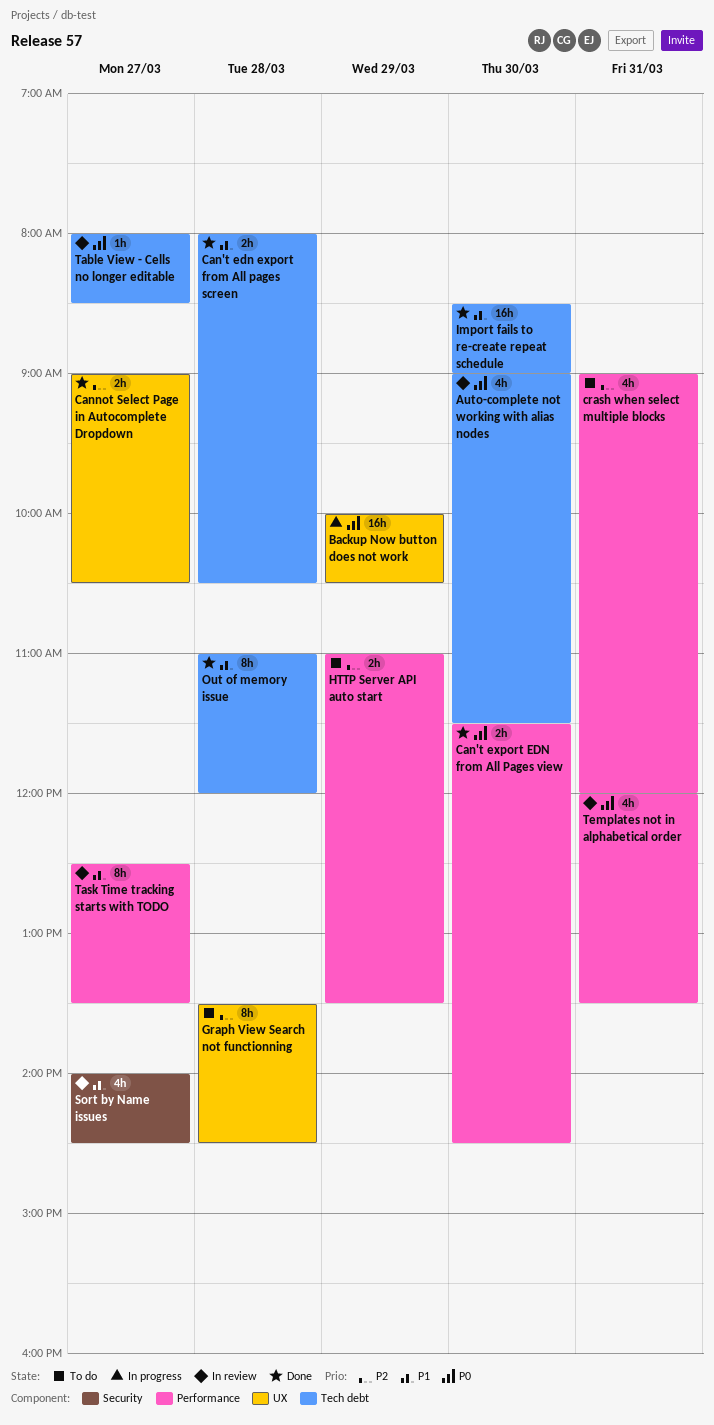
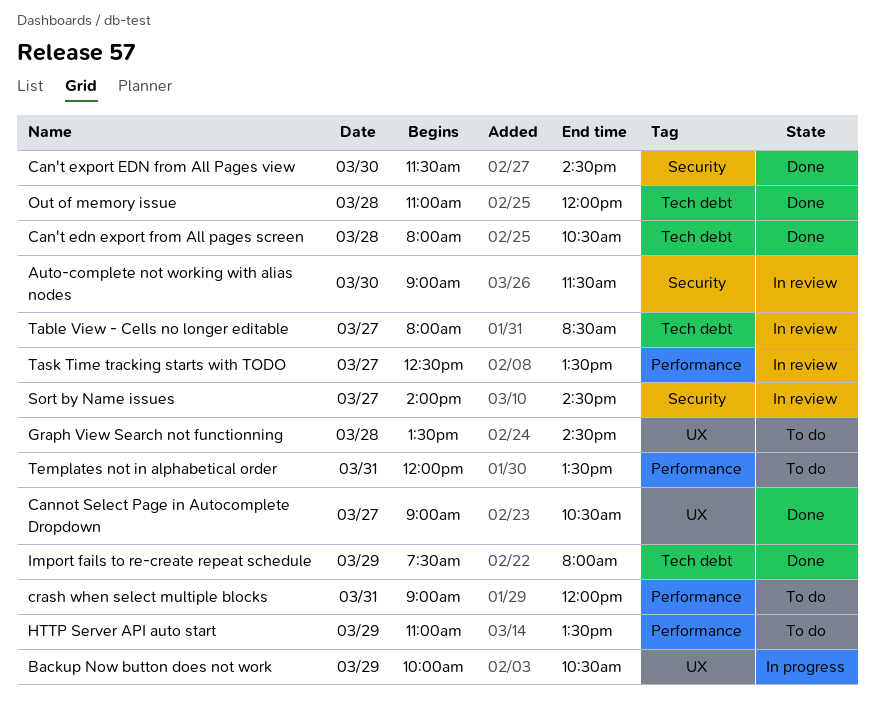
Auto-complete not working with alias nodes, label: Tech debt -> Security
Can't export EDN from All Pages view, label: Performance -> Security
Import fails to re-create repeat schedule, day: Mar 30 -> Mar 29
Import fails to re-create repeat schedule, begins: 08:30 -> 07:30
Import fails to re-create repeat schedule, ends: 09:00 -> 08:00
Templates not in alphabetical order, status: In review -> To do

